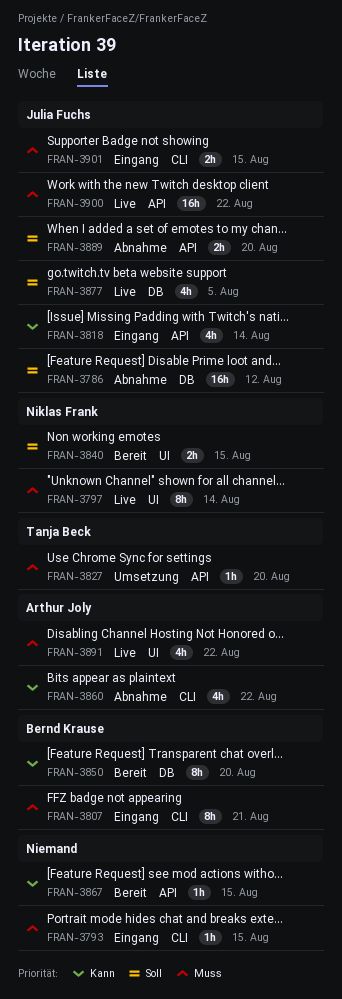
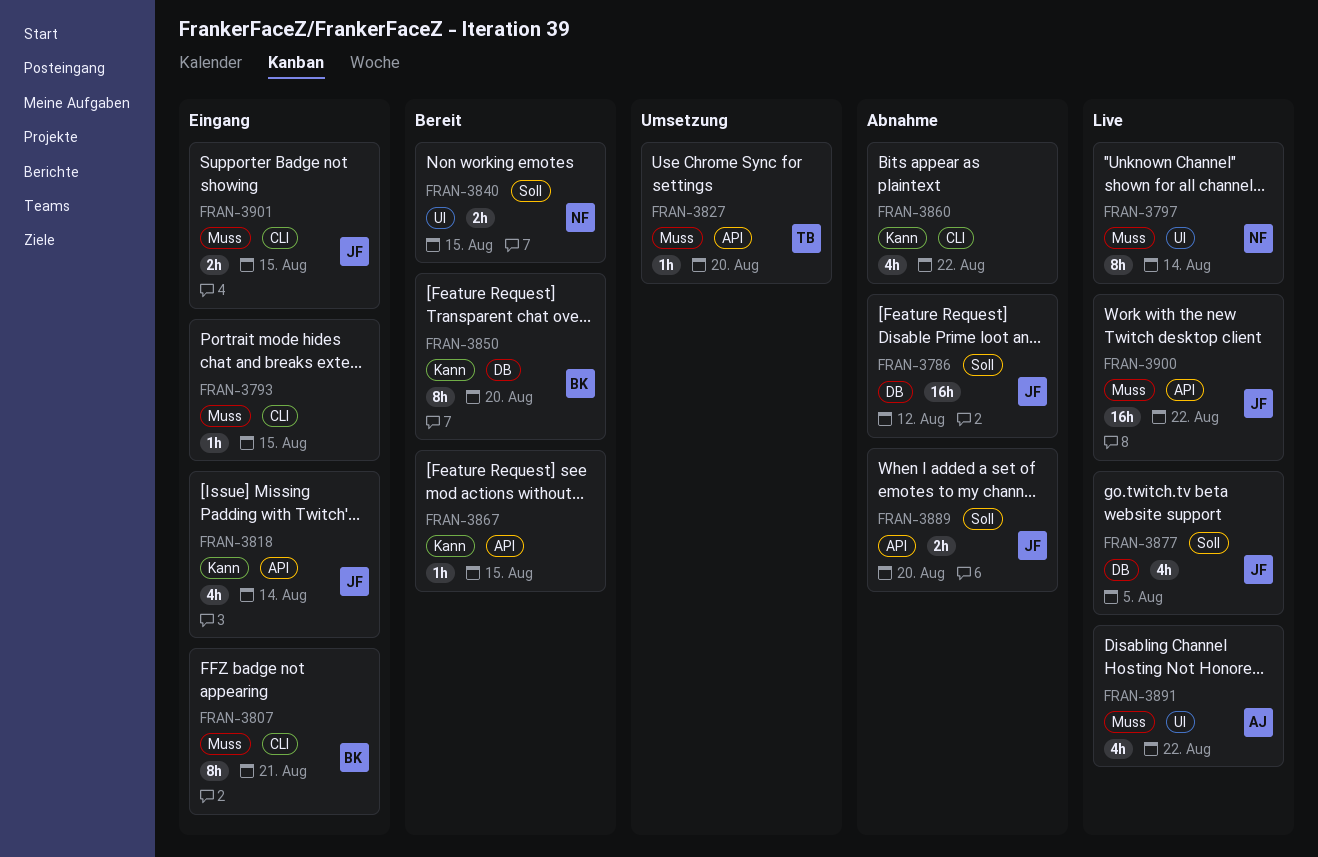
FRAN-3860, owner: Arthur Joly -> none

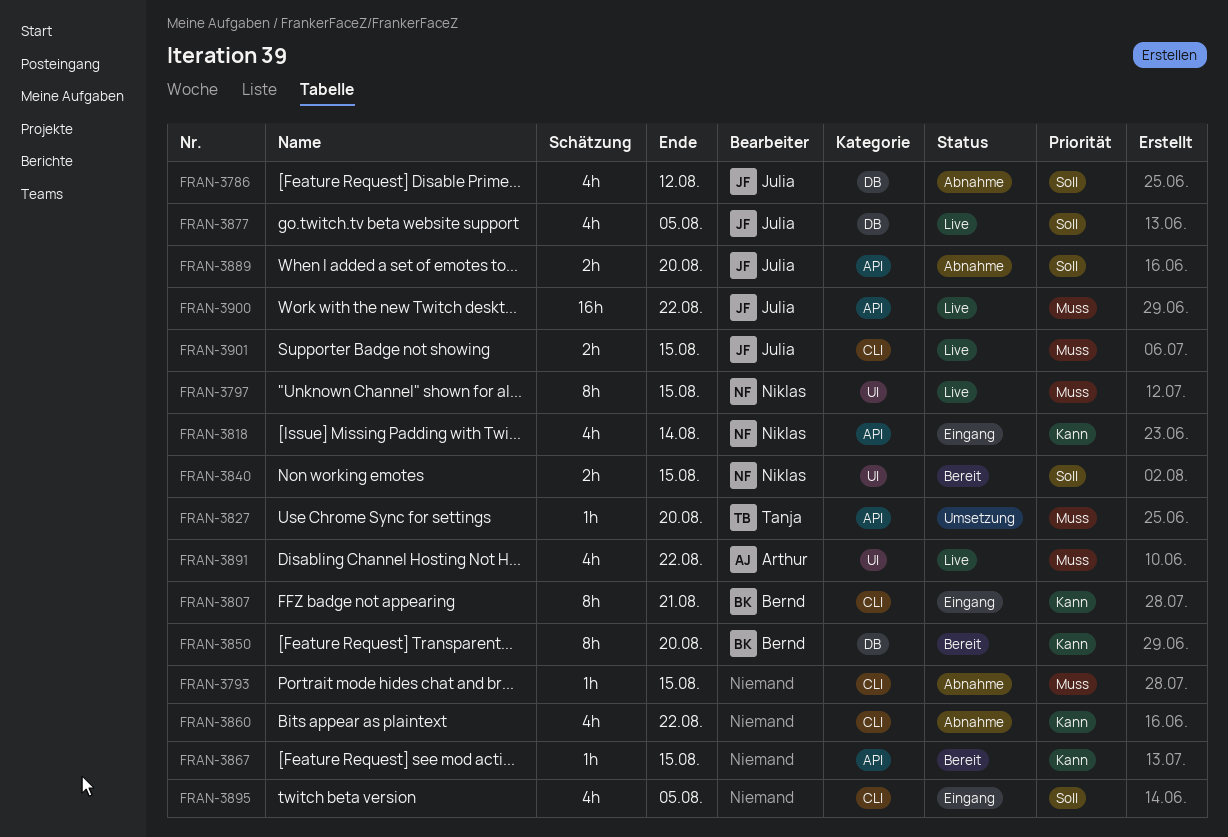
FRAN-3786, estimate: 16h -> 4h
FRAN-3793, status: Eingang -> Abnahme
FRAN-3797, due: Aug 14 -> Aug 15
FRAN-3807, priority: Muss -> Kann
FRAN-3818, owner: Julia -> Niklas
FRAN-3895: none -> present
FRAN-3901, status: Eingang -> Live

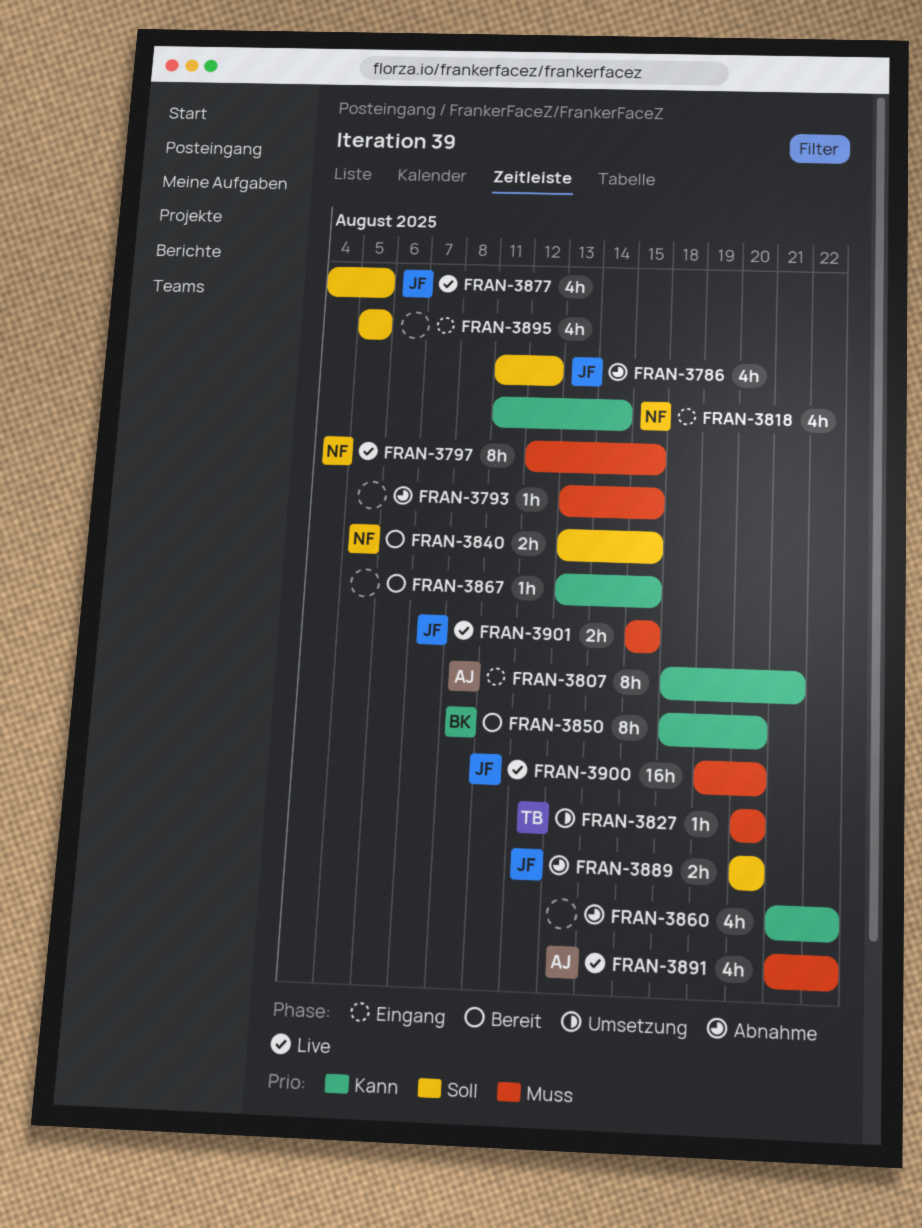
FRAN-3807, owner: Bernd -> Arthur
FRAN-3900, due: Aug 22 -> Aug 20

